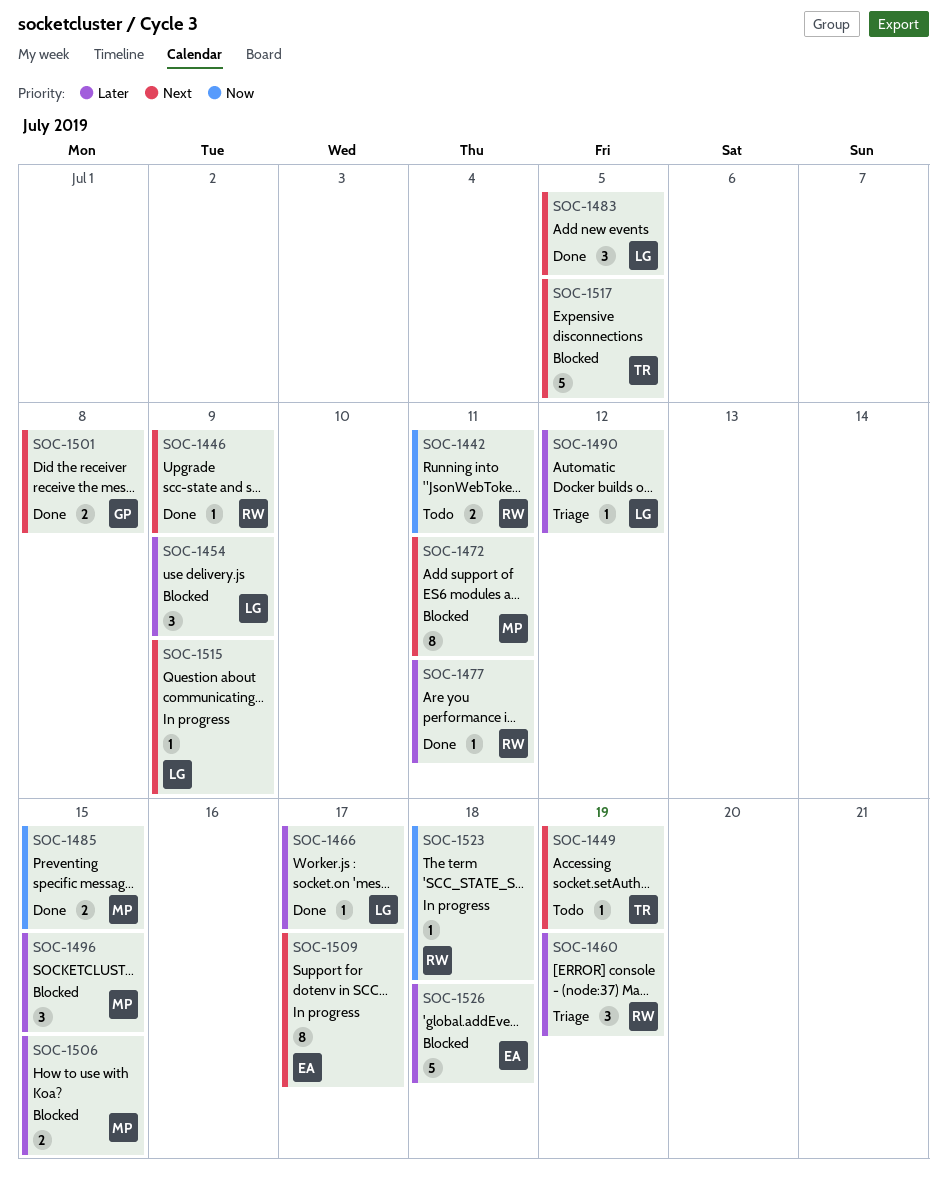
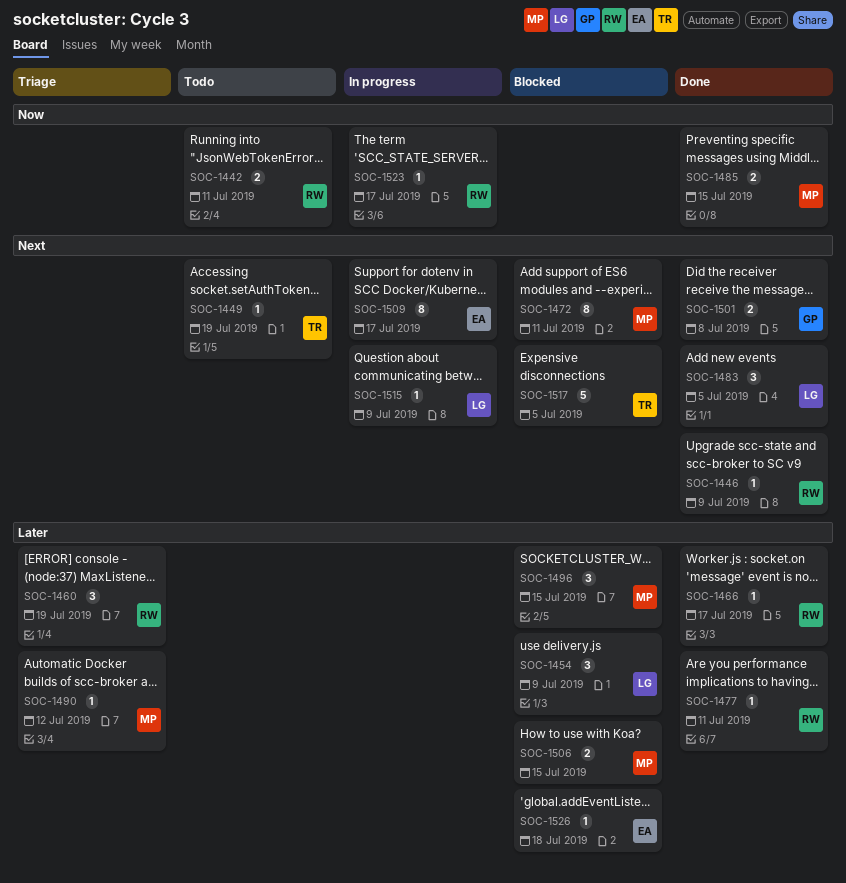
SOC-1466, owner: LG -> RW
SOC-1490, owner: LG -> MP
SOC-1523, due: Jul 18 -> Jul 17
SOC-1526, estimate: 5 -> 1

